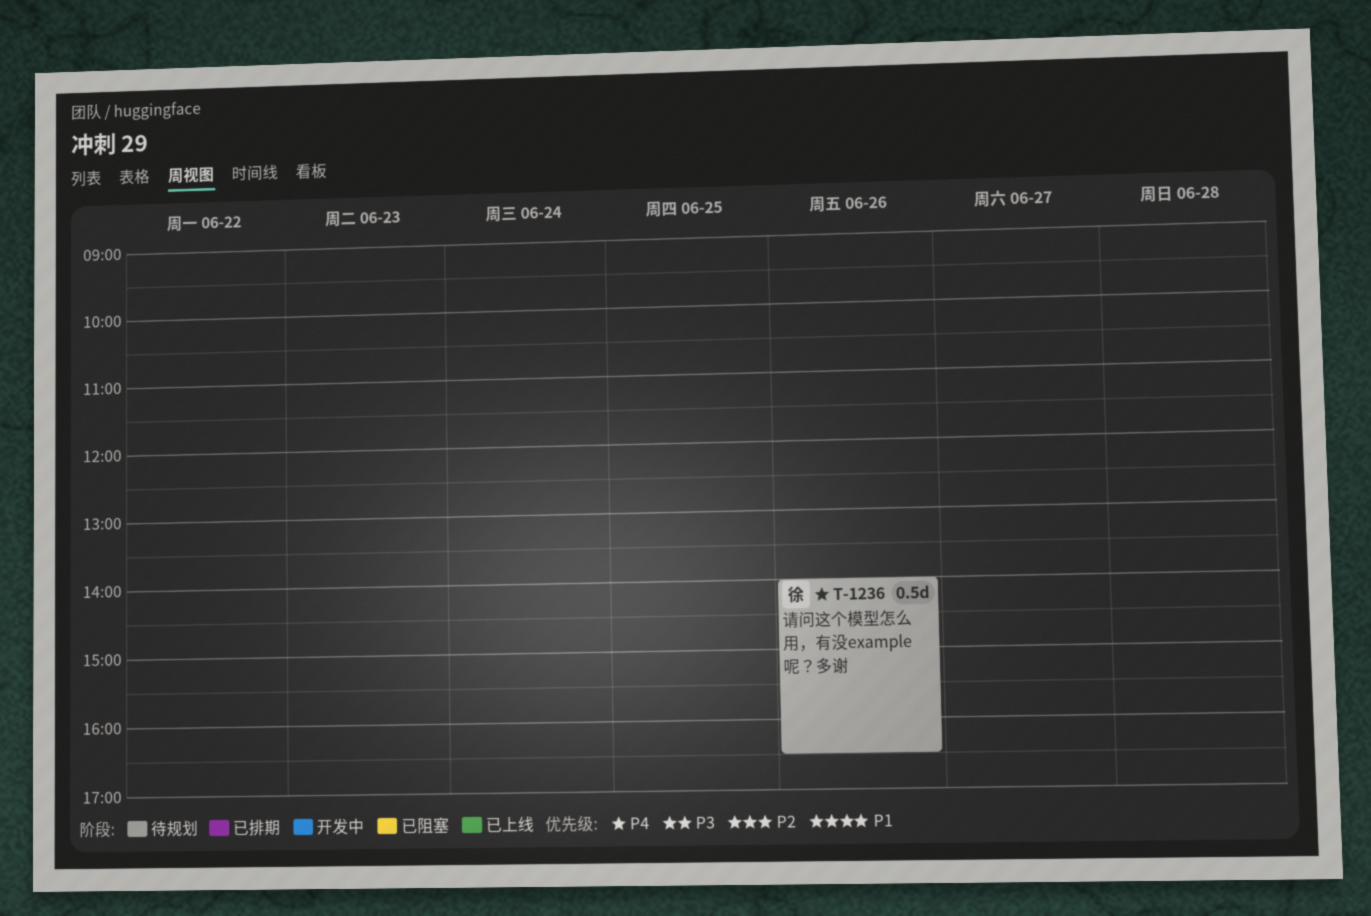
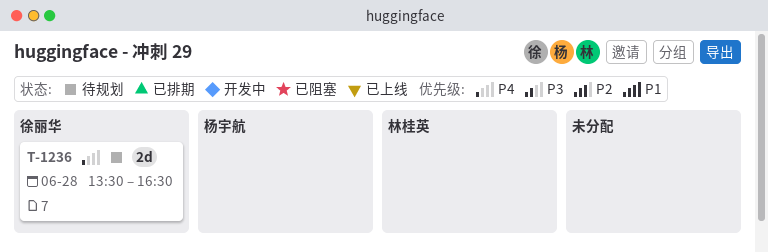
T-1236, estimate: 0.5d -> 2d
T-1236, day: Jun 26 -> Jun 28
T-1236, begins: 14:00 -> 13:30

